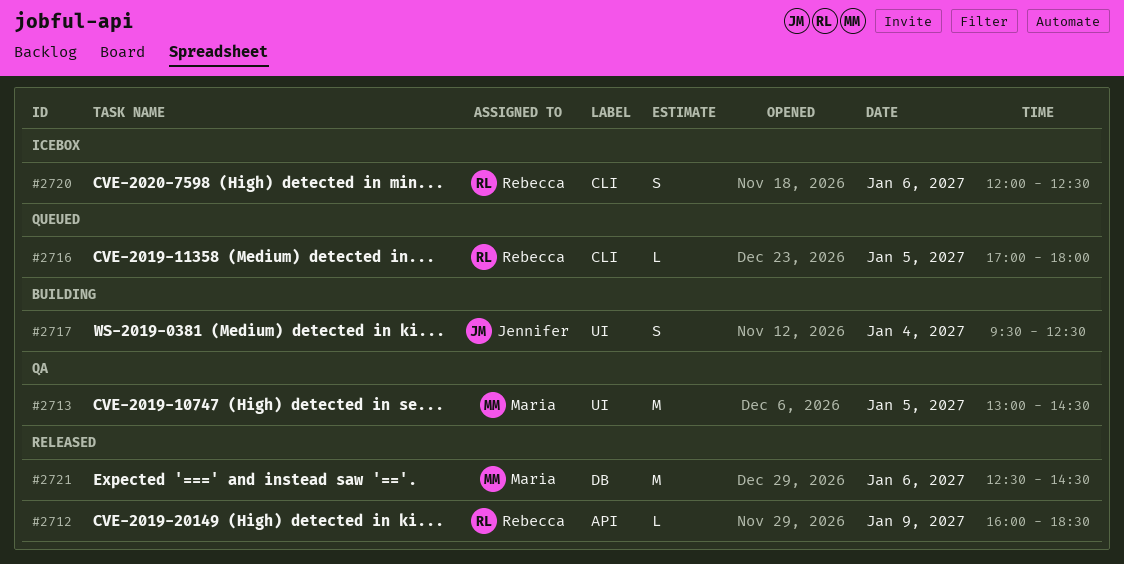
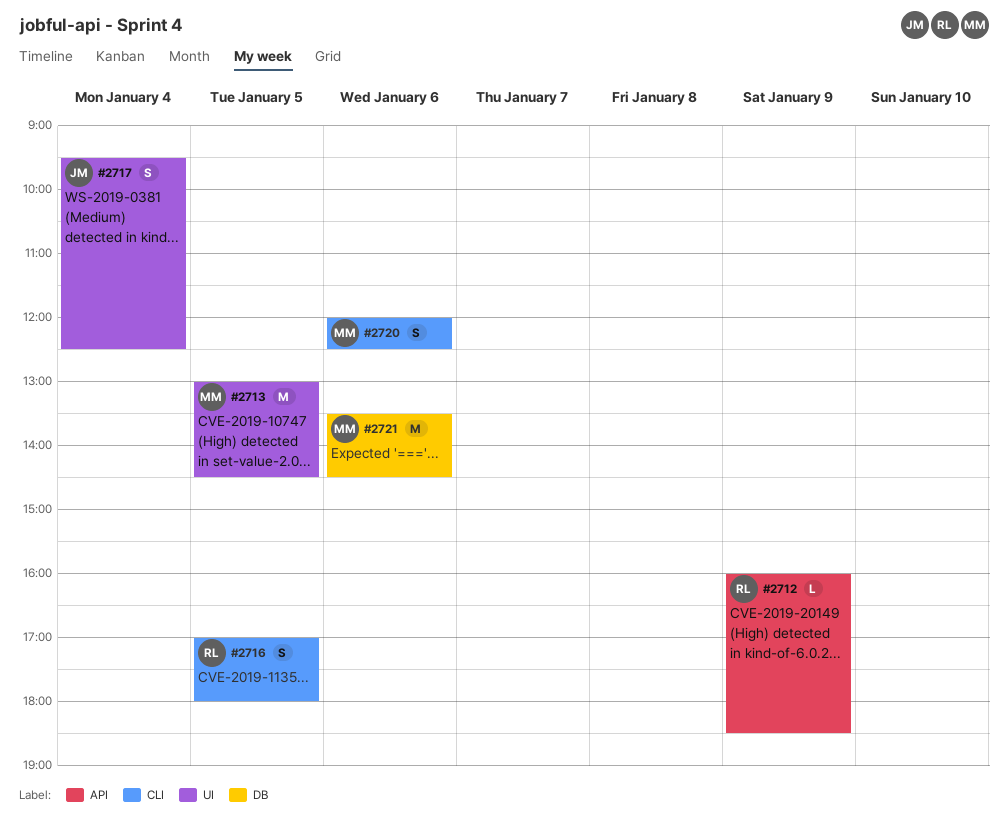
#2716, estimate: L -> S
#2720, owner: Rebecca -> Maria
#2721, begins: 12:30 -> 13:30

